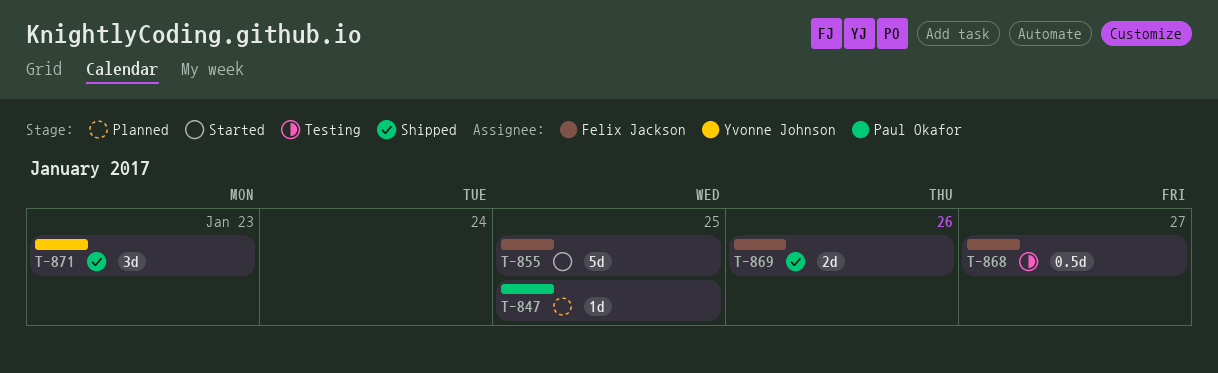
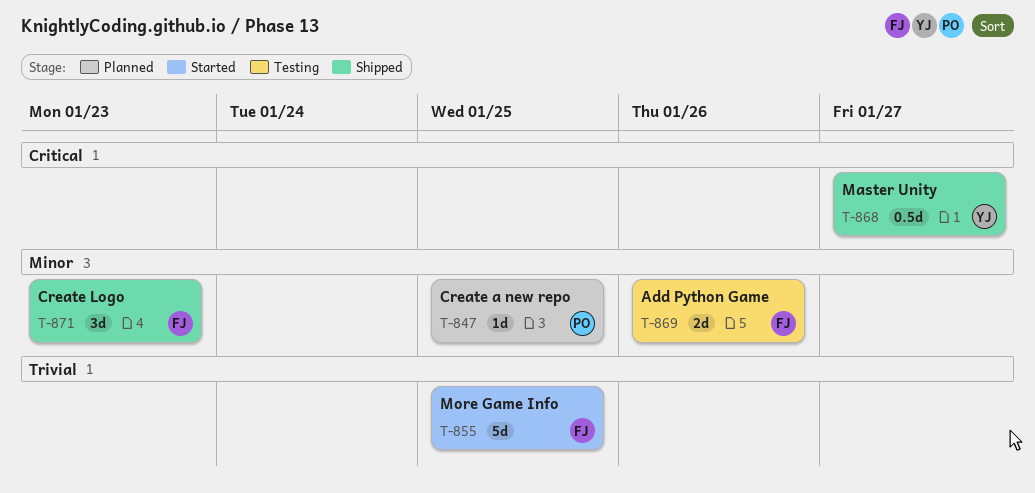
T-868, status: Testing -> Shipped
T-868, owner: Felix Jackson -> Yvonne Johnson
T-869, status: Shipped -> Testing
T-871, owner: Yvonne Johnson -> Felix Jackson

